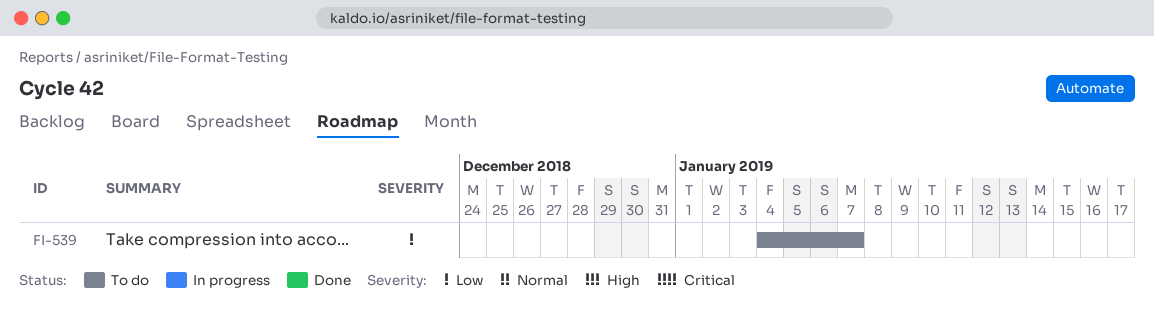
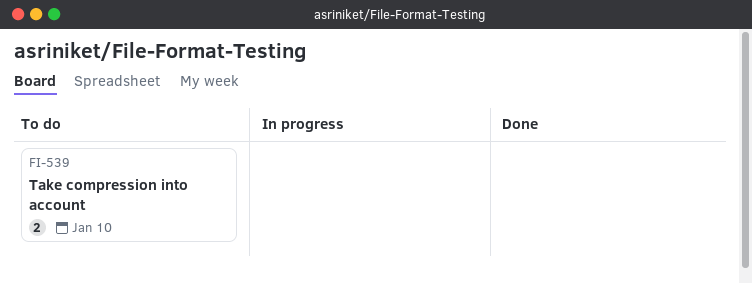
FI-539, due: Jan 7 -> Jan 10

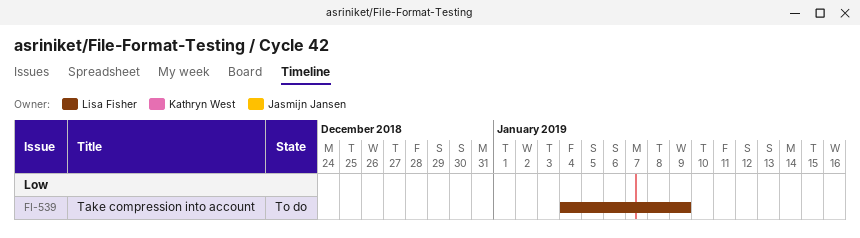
FI-539, due: Jan 10 -> Jan 9

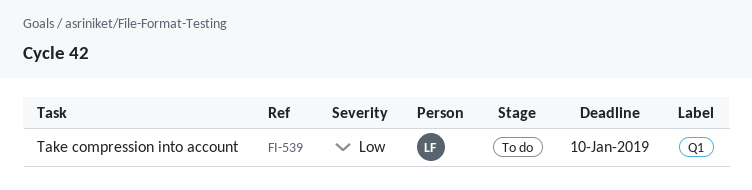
FI-539, due: Jan 9 -> Jan 10

